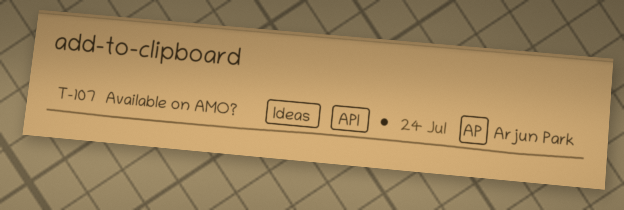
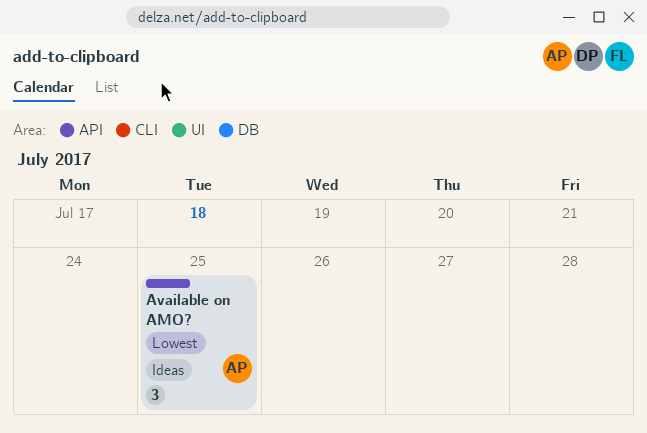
Available on AMO?, estimate: 1 -> 3
Available on AMO?, due: Jul 24 -> Jul 25

